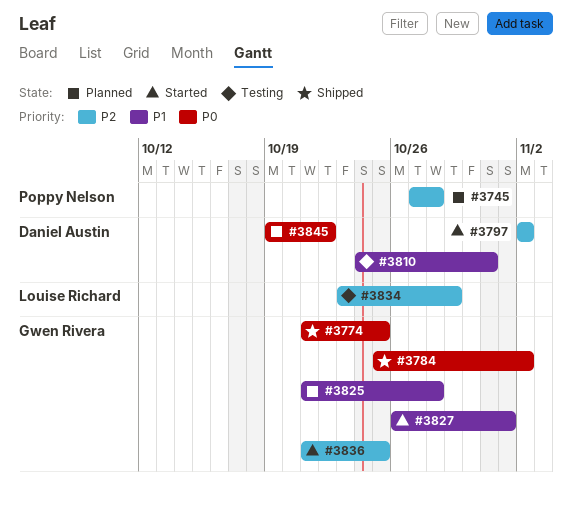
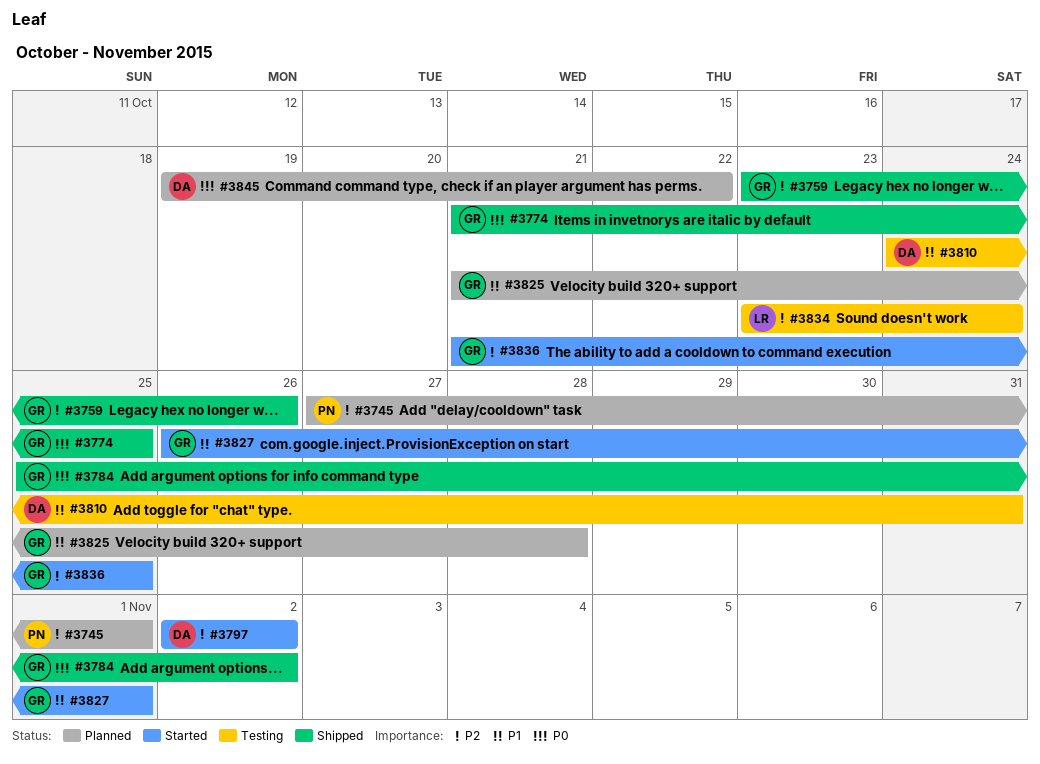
#3745, due: Oct 28 -> Nov 1
#3759: none -> present
#3834, due: Oct 29 -> Oct 24

